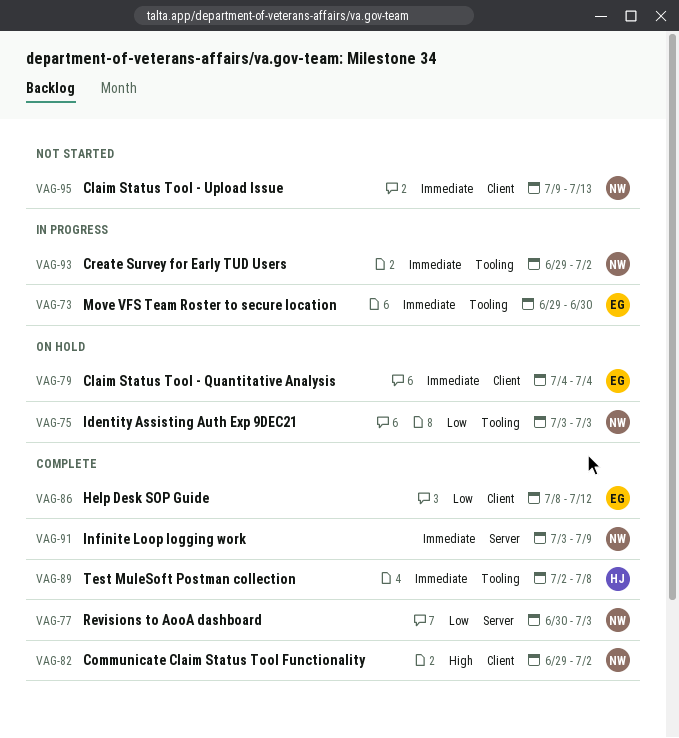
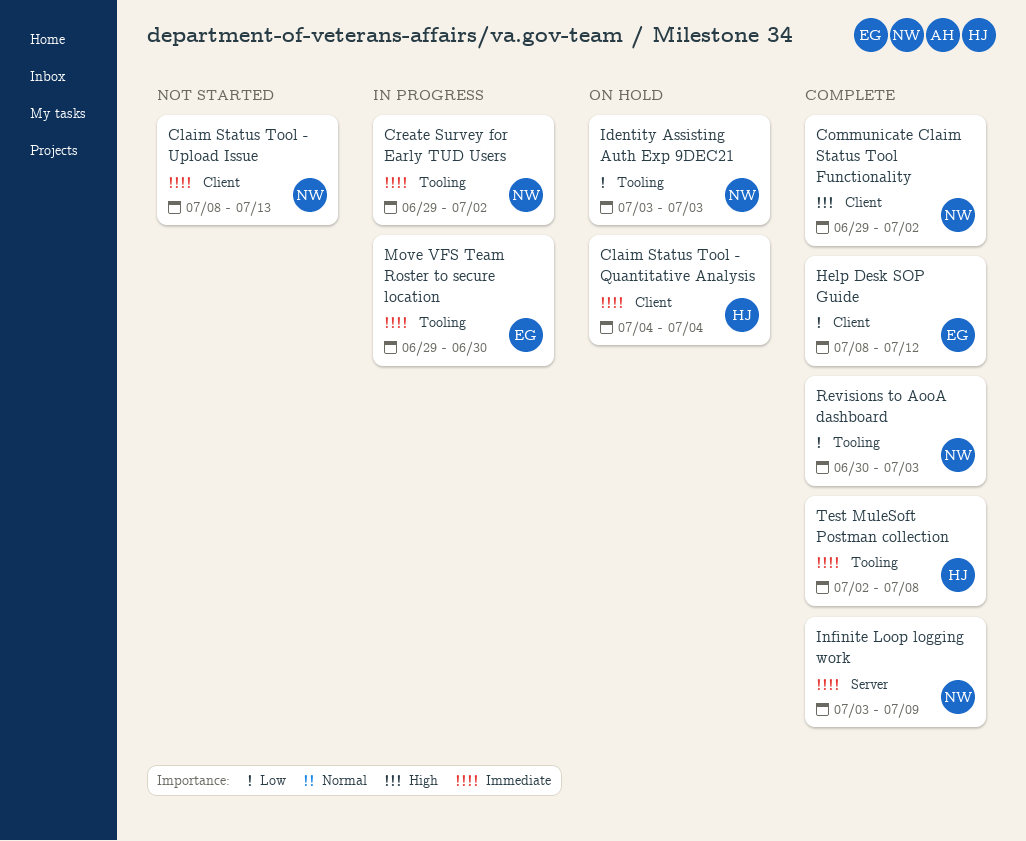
Claim Status Tool - Quantitative Analysis, owner: EG -> HJ
Claim Status Tool - Upload Issue, start: Jul 9 -> Jul 8
Revisions to AooA dashboard, label: Server -> Tooling

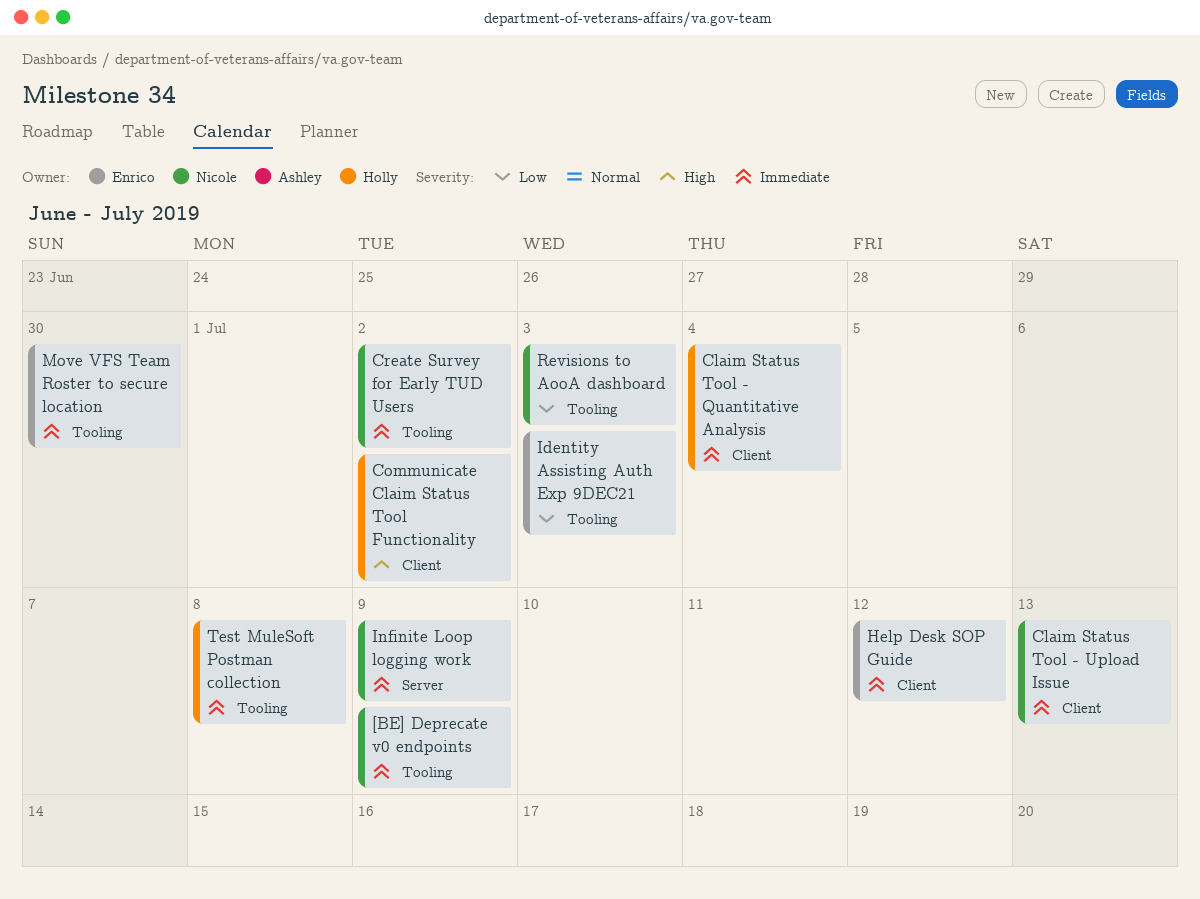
[BE] Deprecate v0 endpoints: none -> present
Communicate Claim Status Tool Functionality, owner: Nicole -> Holly
Help Desk SOP Guide, priority: Low -> Immediate
Identity Assisting Auth Exp 9DEC21, owner: Nicole -> Enrico

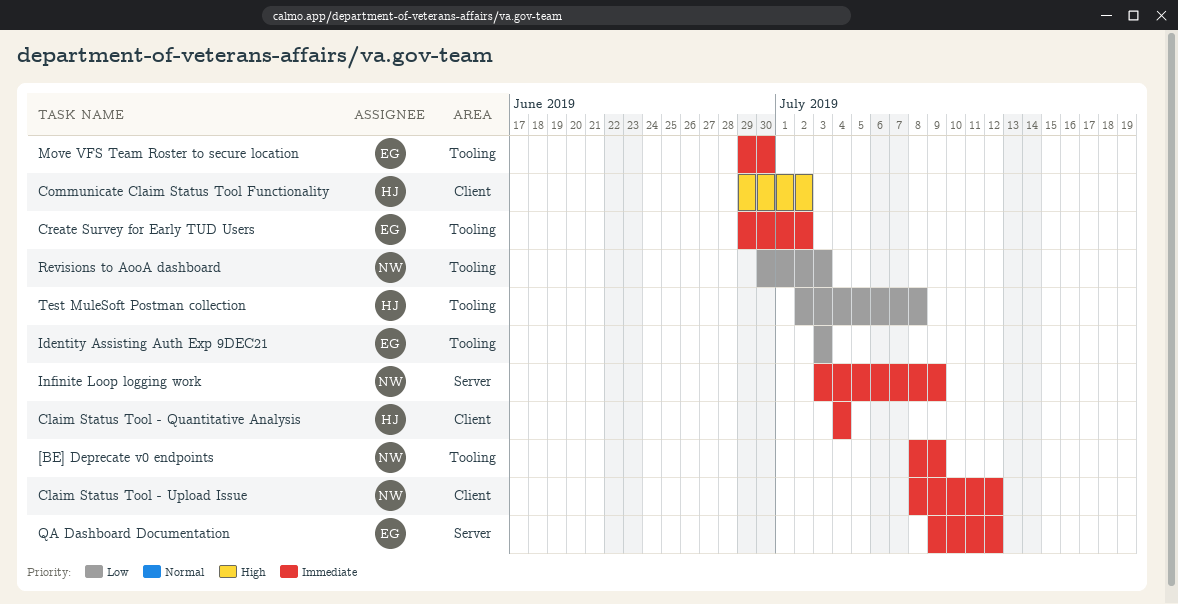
Claim Status Tool - Upload Issue, due: Jul 13 -> Jul 12
Create Survey for Early TUD Users, owner: Nicole -> Enrico
Help Desk SOP Guide: present -> none
QA Dashboard Documentation: none -> present
Test MuleSoft Postman collection, priority: Immediate -> Low

